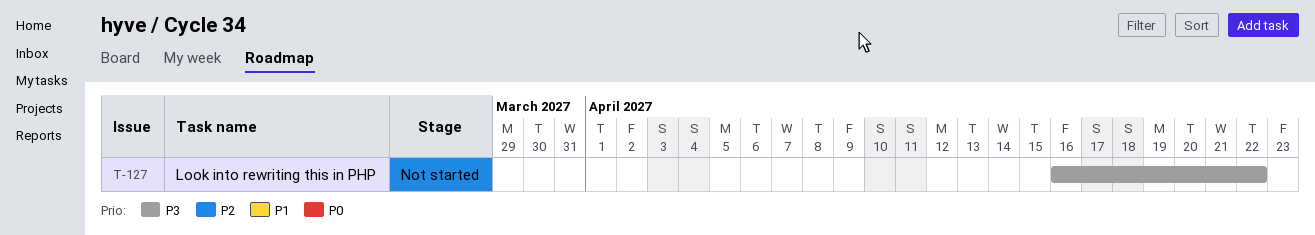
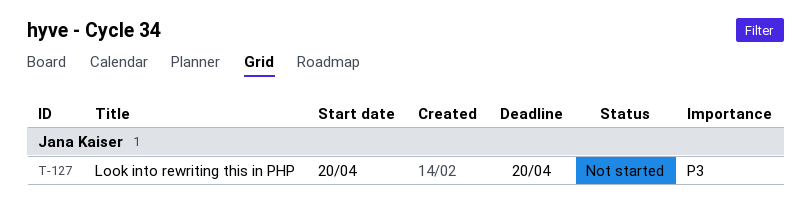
T-127, start: Apr 16 -> Apr 20
T-127, due: Apr 22 -> Apr 20

